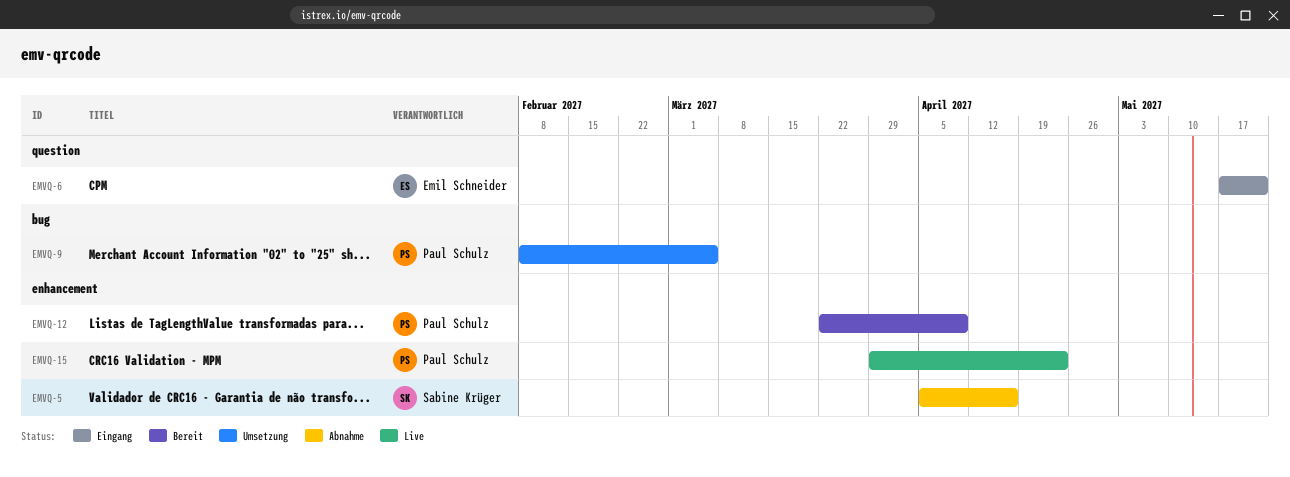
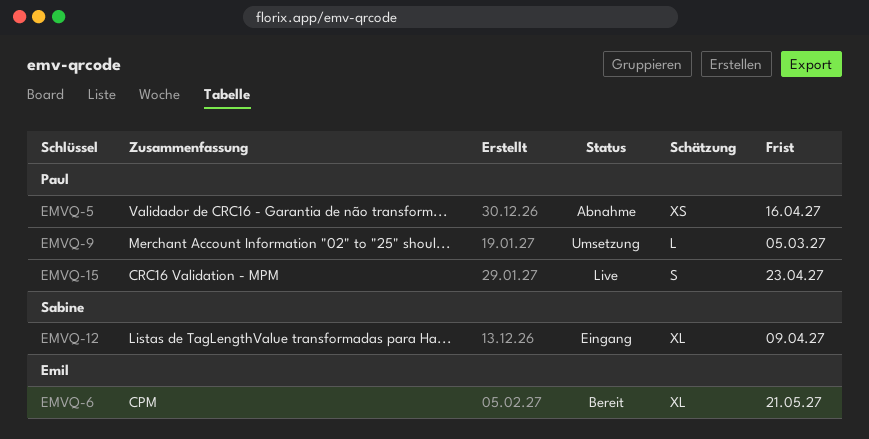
EMVQ-5, owner: Sabine Krüger -> Paul Schulz
EMVQ-6, status: Eingang -> Bereit
EMVQ-12, status: Bereit -> Eingang
EMVQ-12, owner: Paul Schulz -> Sabine Krüger

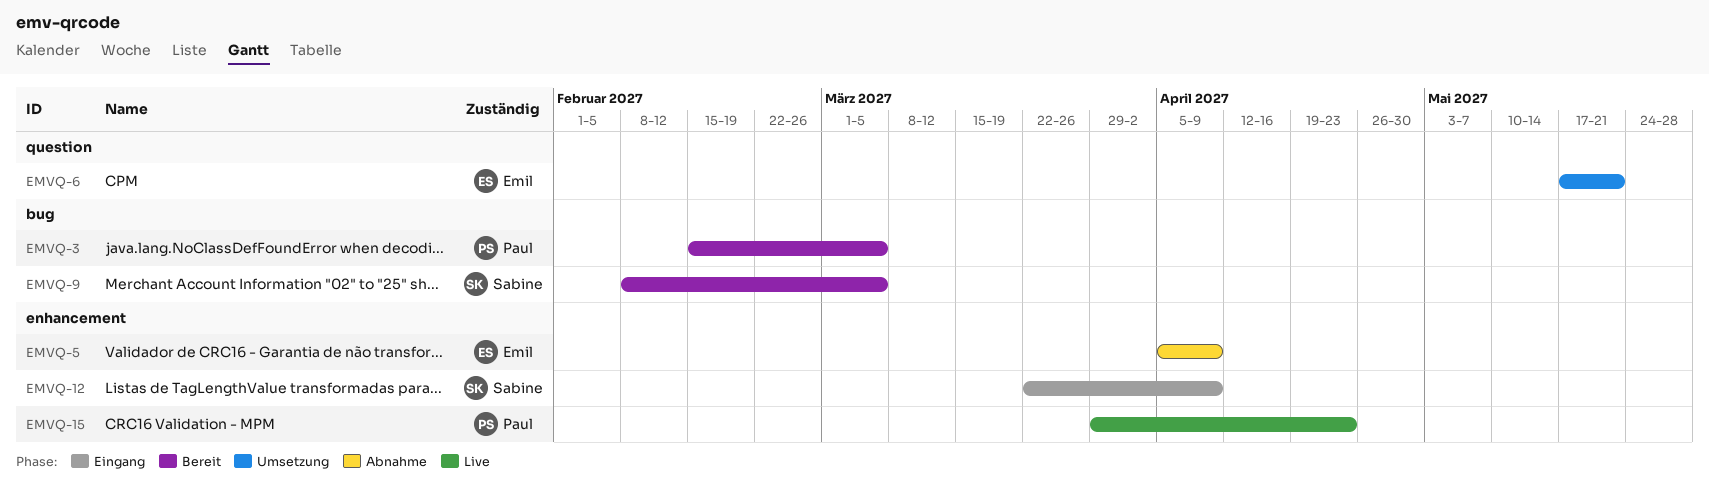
EMVQ-3: none -> present
EMVQ-5, owner: Paul -> Emil
EMVQ-5, due: Apr 16 -> Apr 9
EMVQ-6, status: Bereit -> Umsetzung
EMVQ-9, status: Umsetzung -> Bereit
EMVQ-9, owner: Paul -> Sabine

